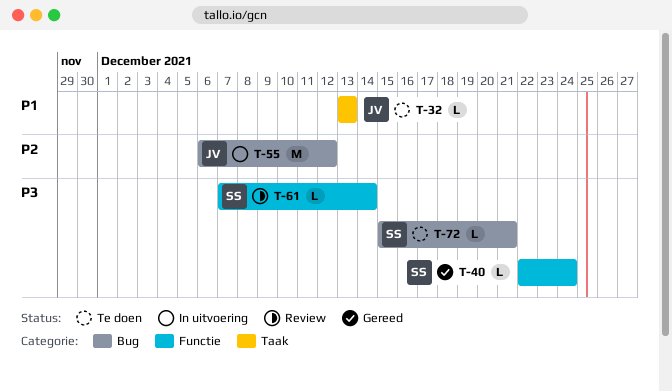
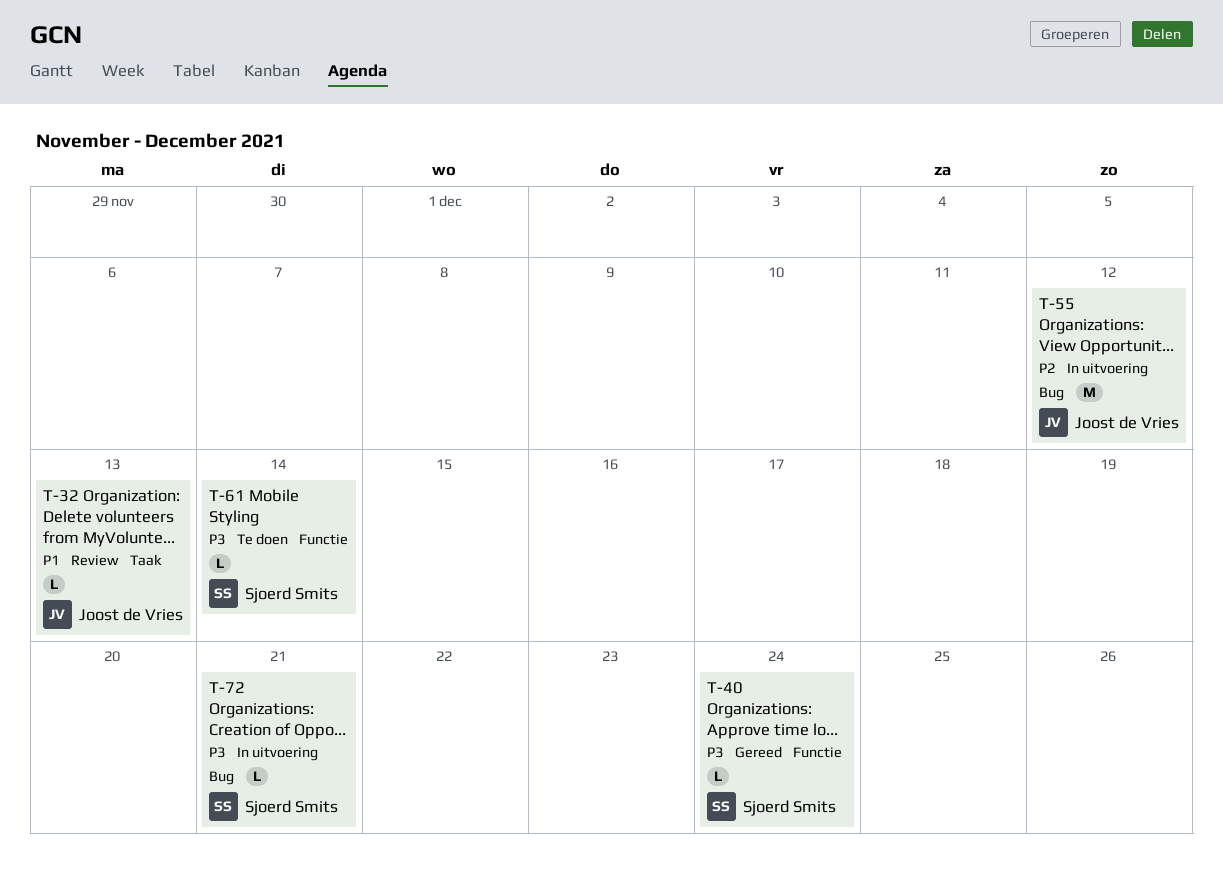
T-32, status: Te doen -> Review
T-61, status: Review -> Te doen
T-72, status: Te doen -> In uitvoering

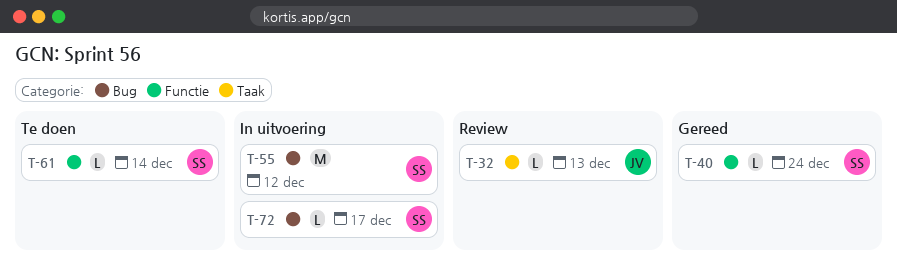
T-55, owner: Joost de Vries -> Sjoerd Smits
T-72, due: Dec 21 -> Dec 17

